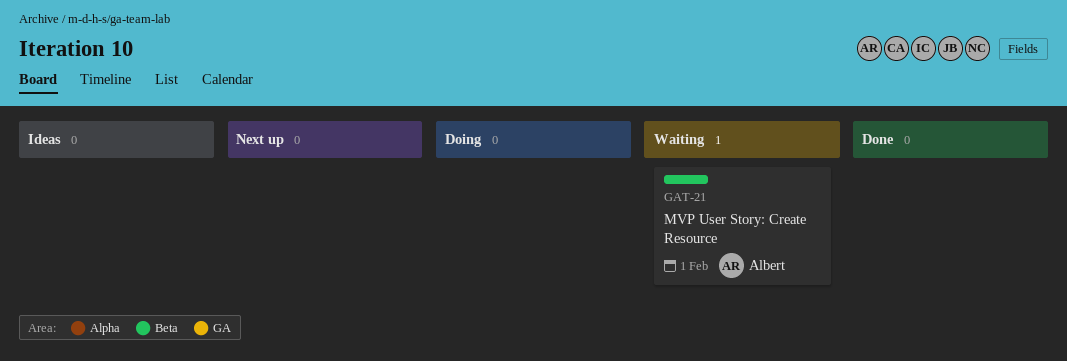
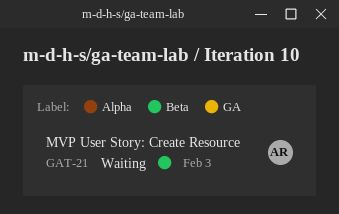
GAT-21, due: Feb 1 -> Feb 3

